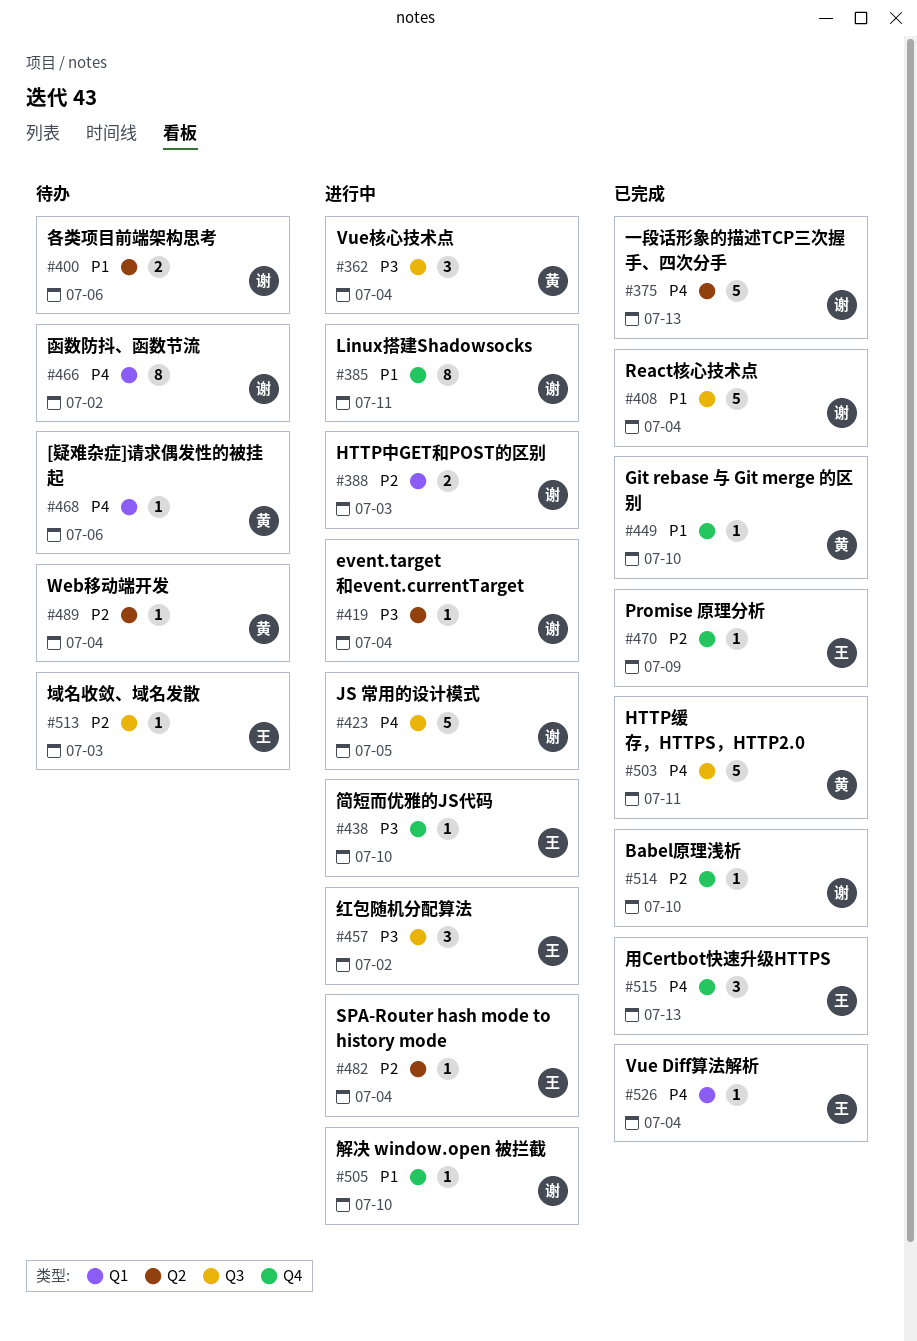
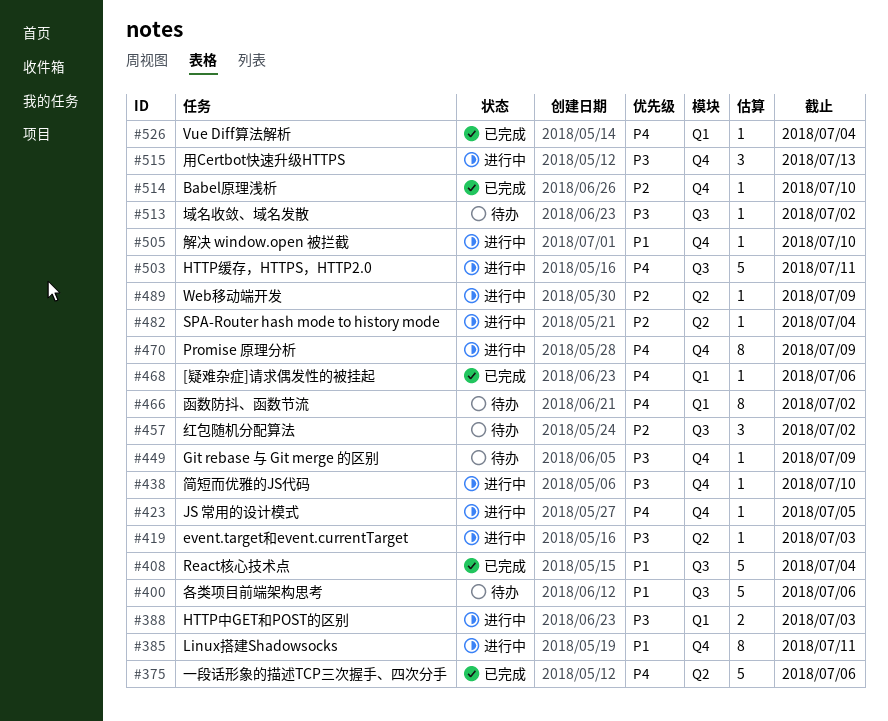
#362: present -> none
#375, due: Jul 13 -> Jul 6
#388, priority: P2 -> P3
#400, label: Q2 -> Q3
#400, estimate: 2 -> 5
#419, due: Jul 4 -> Jul 3
#423, label: Q3 -> Q4
#423, estimate: 5 -> 1
#449, status: 已完成 -> 待办
#449, priority: P1 -> P3
#449, due: Jul 10 -> Jul 9
#457, status: 进行中 -> 待办
#457, priority: P3 -> P2
#468, status: 待办 -> 已完成
#470, status: 已完成 -> 进行中
#470, priority: P2 -> P4
#470, estimate: 1 -> 8
#489, status: 待办 -> 进行中
#489, due: Jul 4 -> Jul 9
#503, status: 已完成 -> 进行中
#513, priority: P2 -> P3
#513, due: Jul 3 -> Jul 2
#515, status: 已完成 -> 进行中
#515, priority: P4 -> P3

